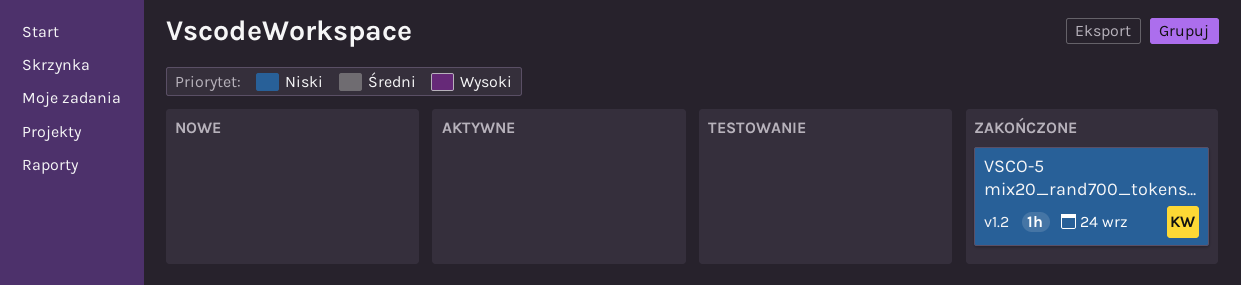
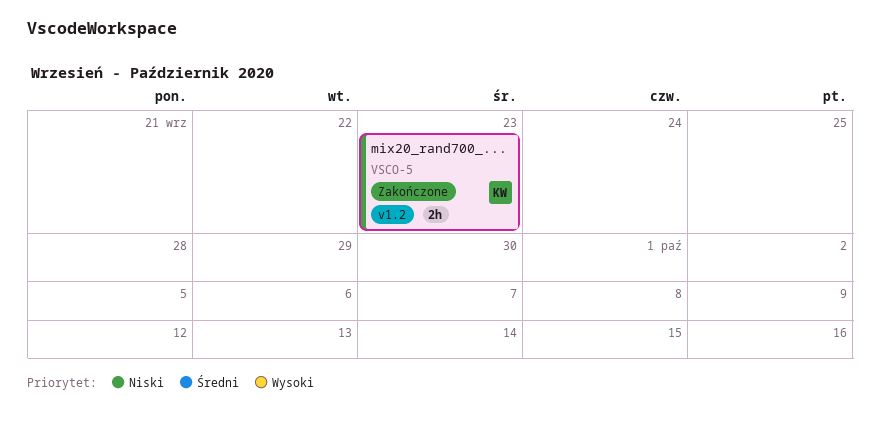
VSCO-5, estimate: 1h -> 2h
VSCO-5, due: Sep 24 -> Sep 23

